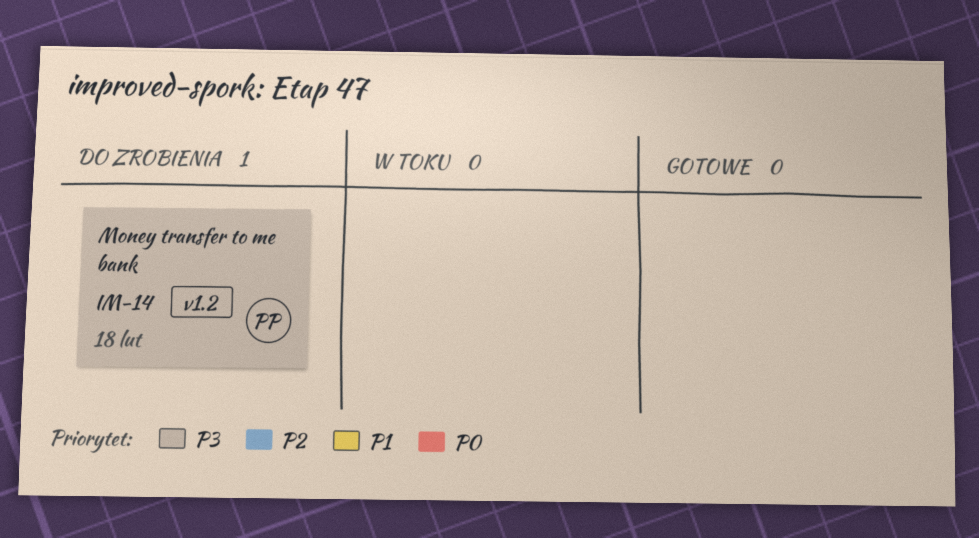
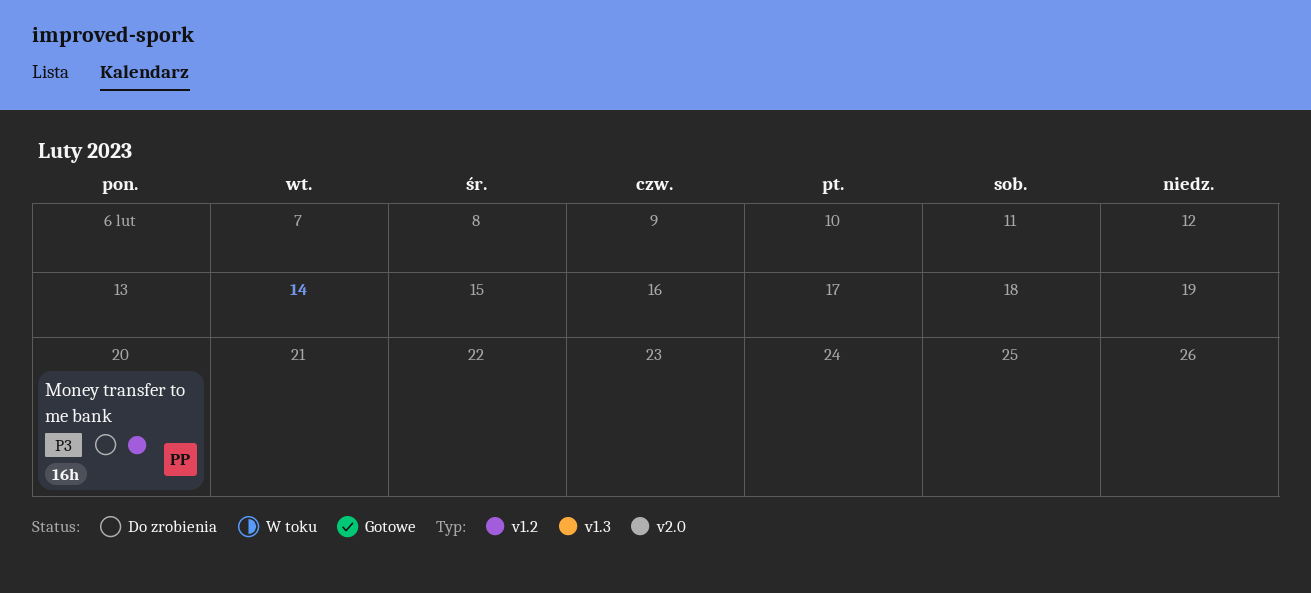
Money transfer to me bank, due: Feb 18 -> Feb 20

